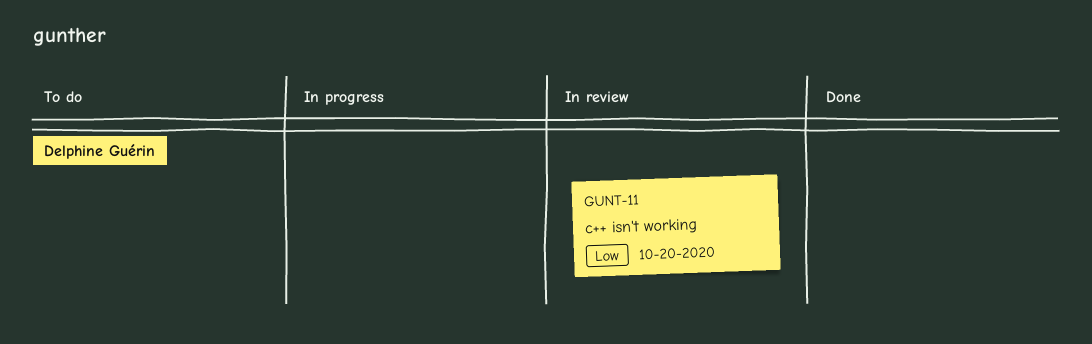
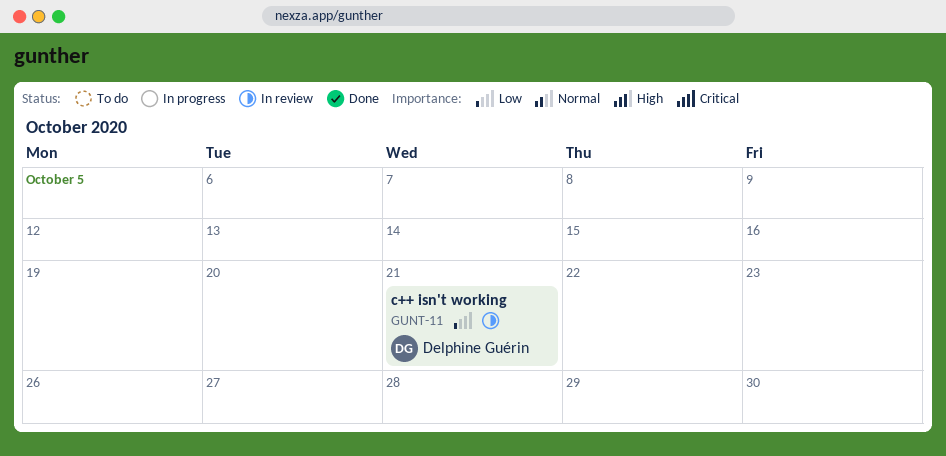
GUNT-11, due: Oct 20 -> Oct 21

